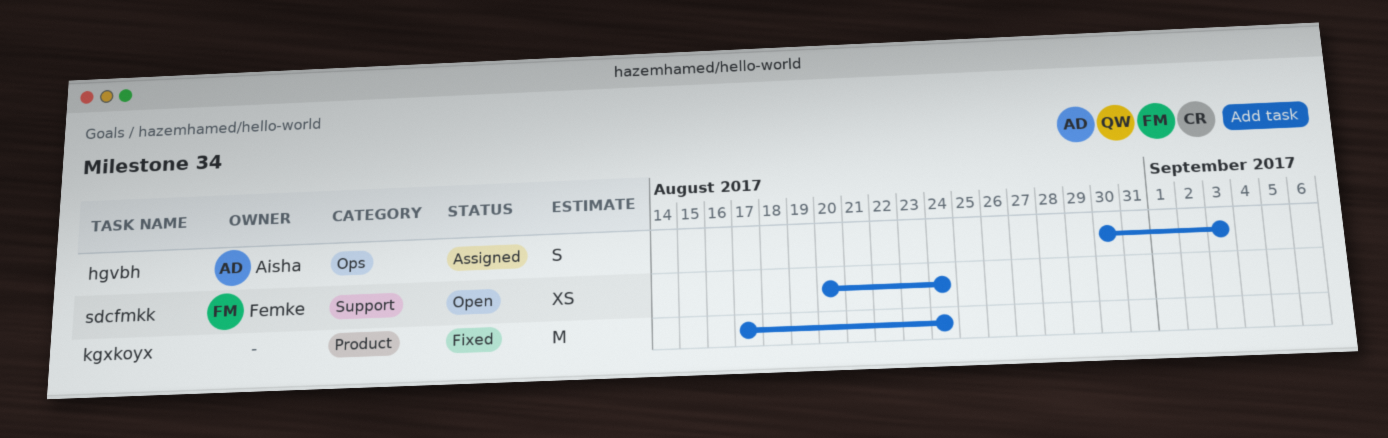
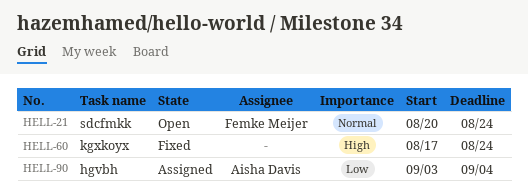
hgvbh, start: Aug 30 -> Sep 3
hgvbh, due: Sep 3 -> Sep 4

